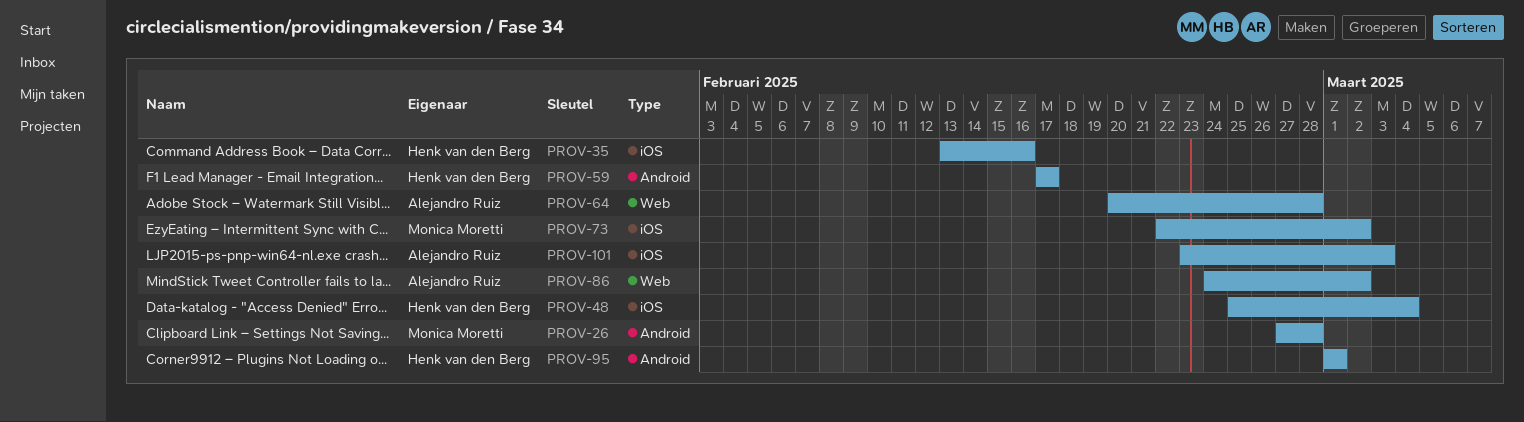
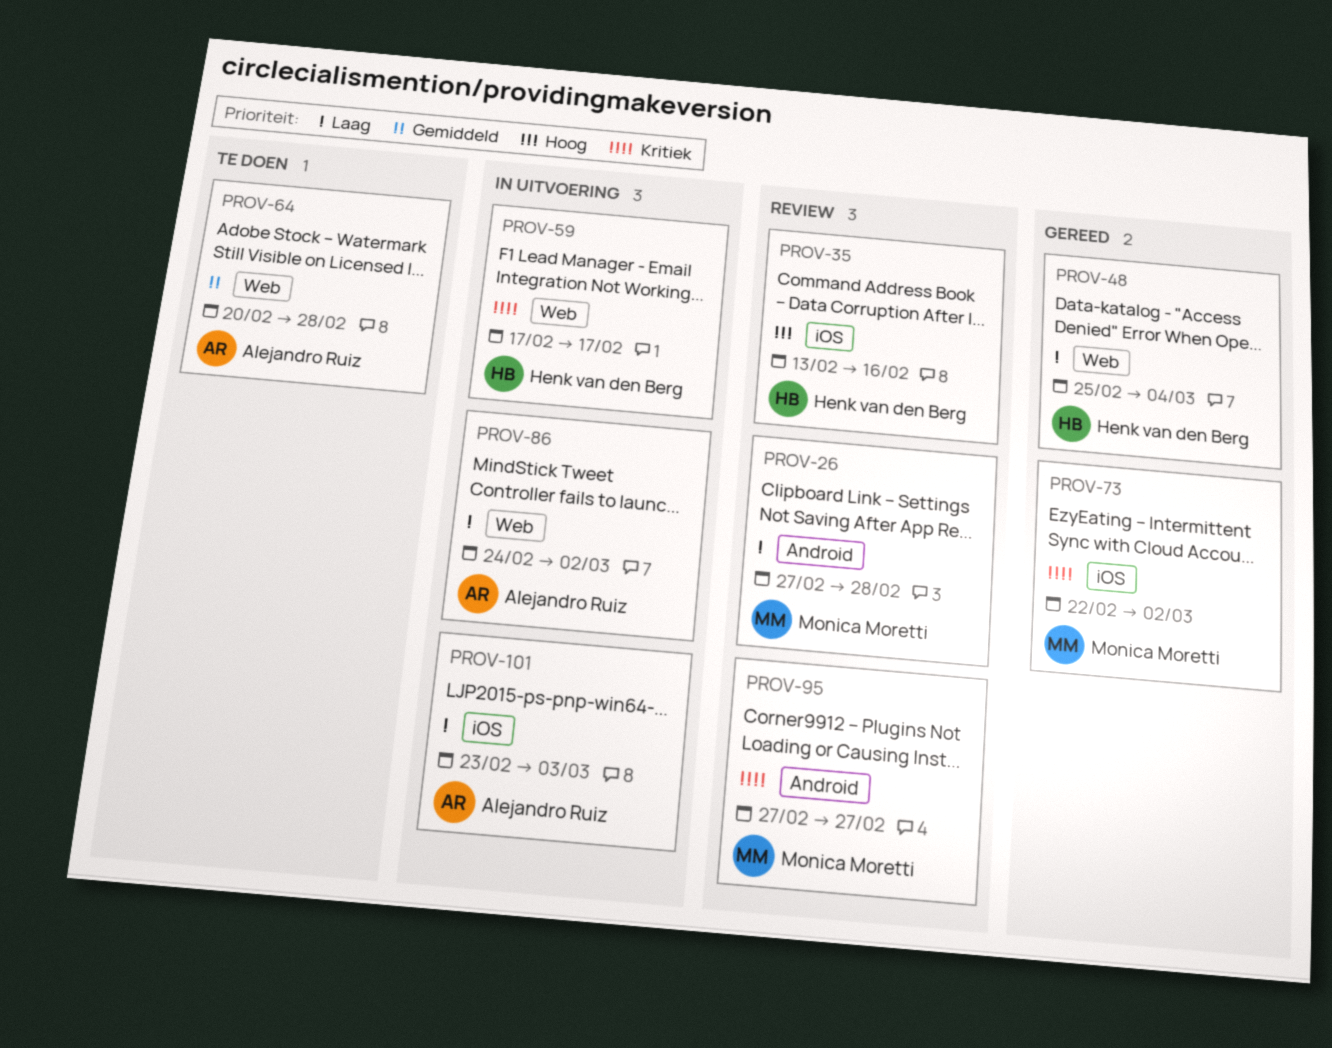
PROV-48, label: iOS -> Web
PROV-59, label: Android -> Web
PROV-95, owner: Henk van den Berg -> Monica Moretti
PROV-95, start: Mar 1 -> Feb 27
PROV-95, due: Mar 1 -> Feb 27

